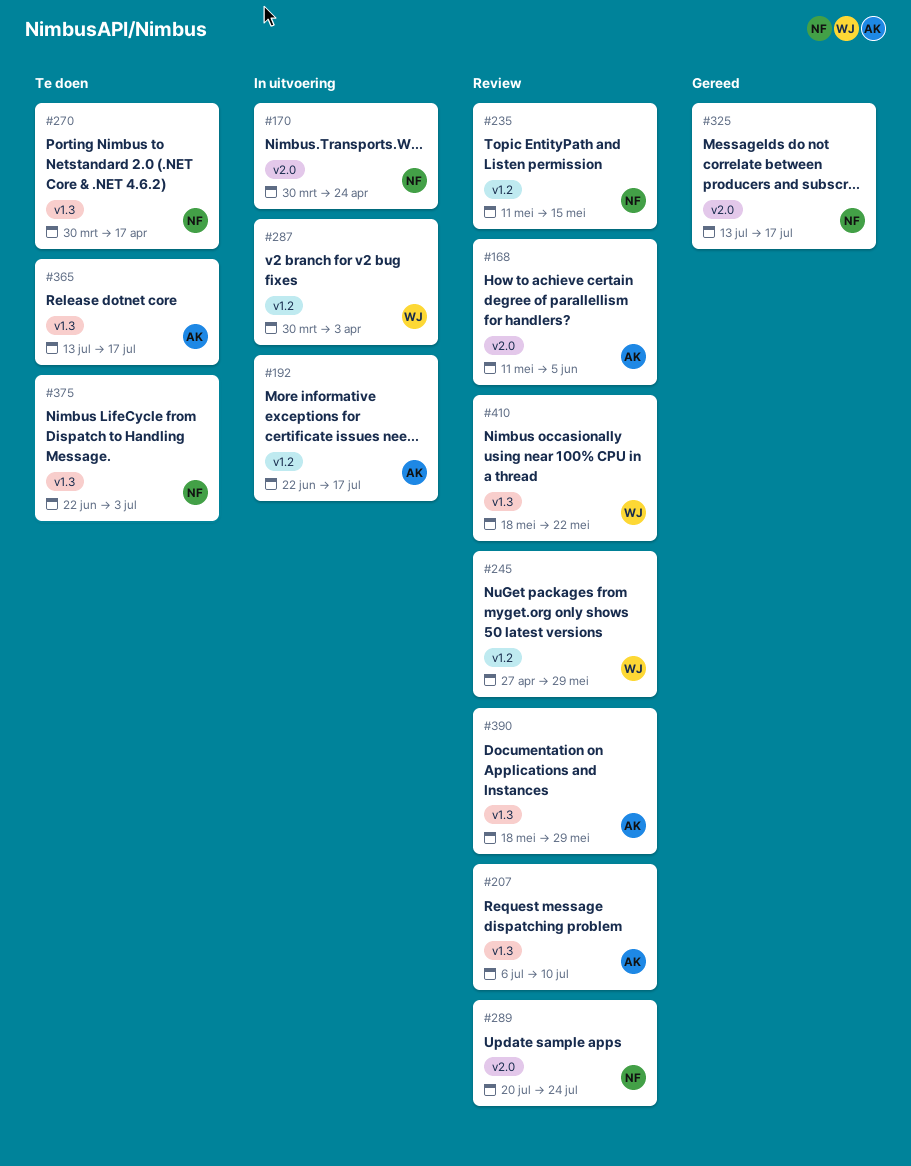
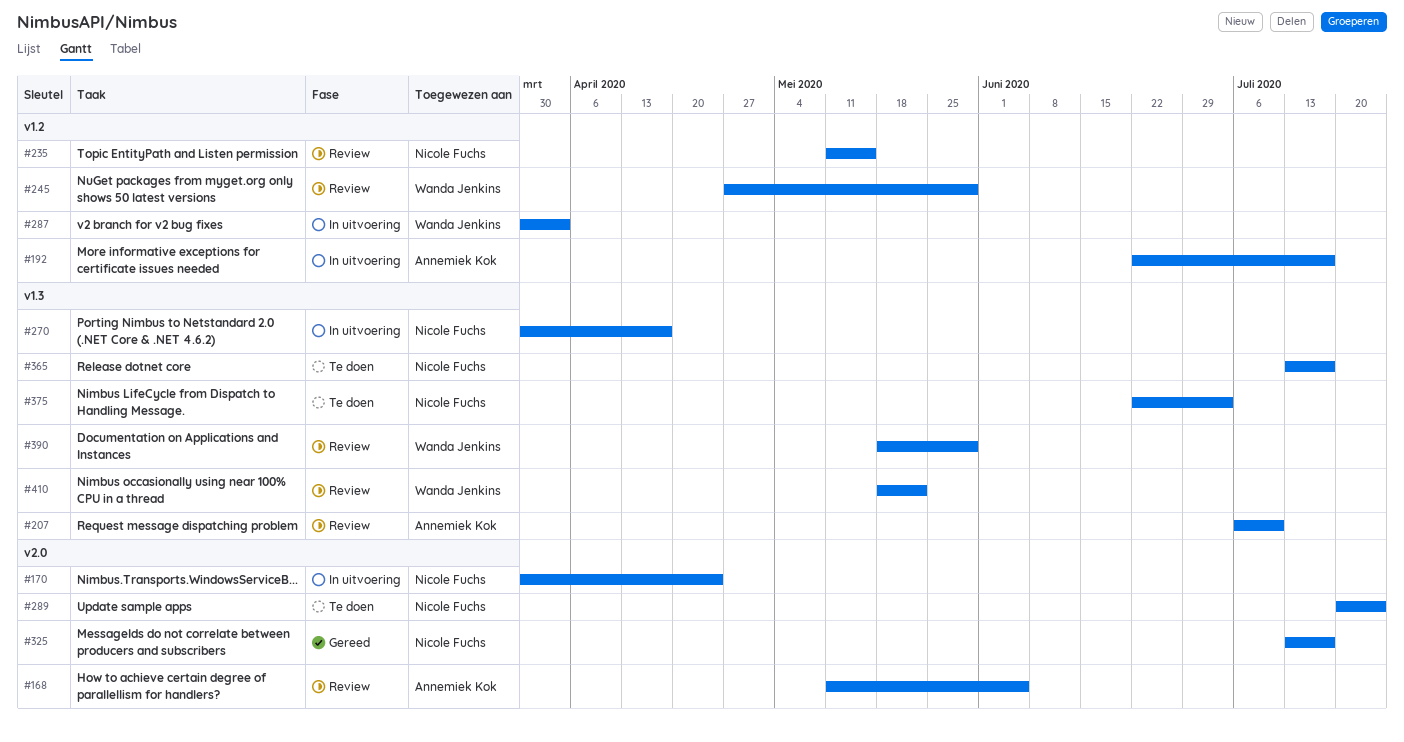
#270, status: Te doen -> In uitvoering
#289, status: Review -> Te doen
#365, owner: Annemiek Kok -> Nicole Fuchs
#390, owner: Annemiek Kok -> Wanda Jenkins

